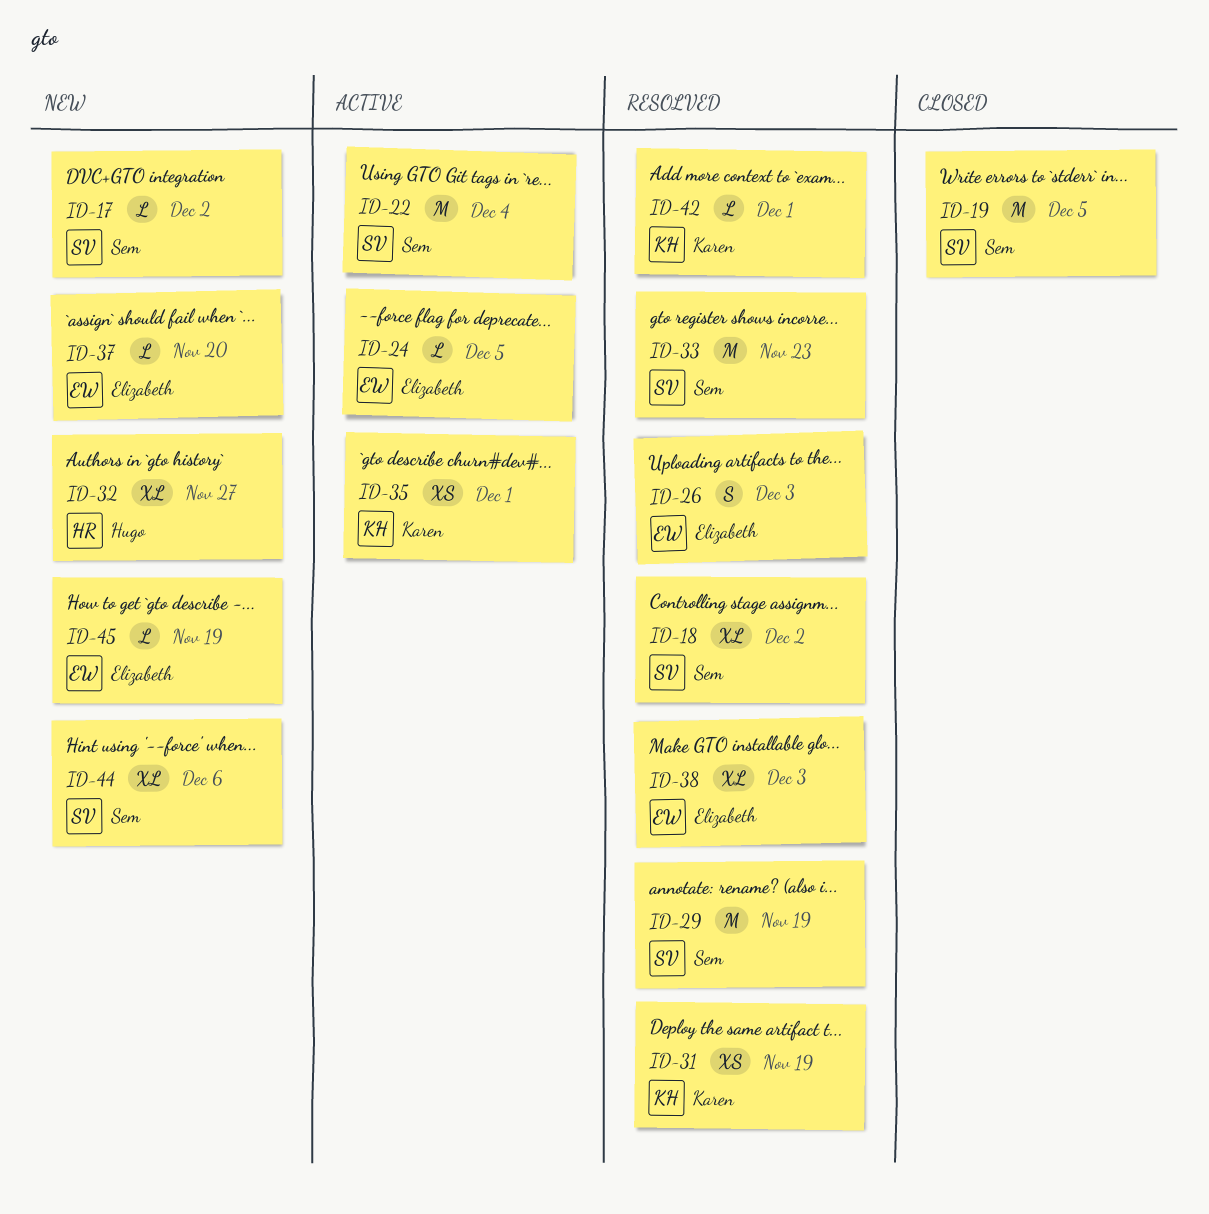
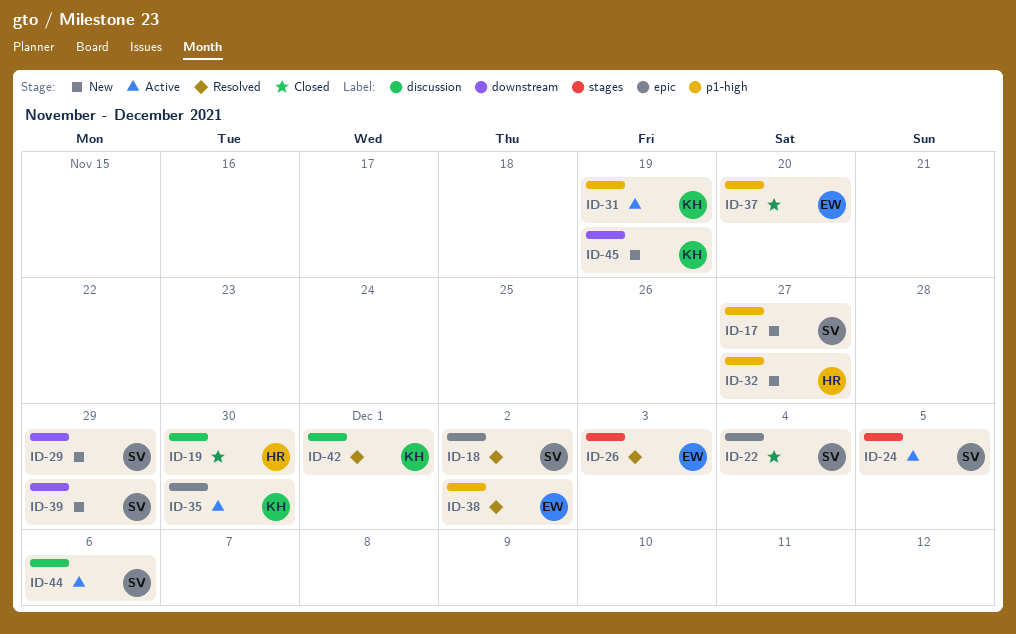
ID-17, due: Dec 2 -> Nov 27
ID-19, owner: Sem -> Hugo
ID-19, due: Dec 5 -> Nov 30
ID-22, status: Active -> Closed
ID-24, owner: Elizabeth -> Sem
ID-29, status: Resolved -> New
ID-29, due: Nov 19 -> Nov 29
ID-31, status: Resolved -> Active
ID-33: present -> none
ID-35, due: Dec 1 -> Nov 30
ID-37, status: New -> Closed
ID-38, due: Dec 3 -> Dec 2
ID-39: none -> present
ID-44, status: New -> Active
ID-45, owner: Elizabeth -> Karen

